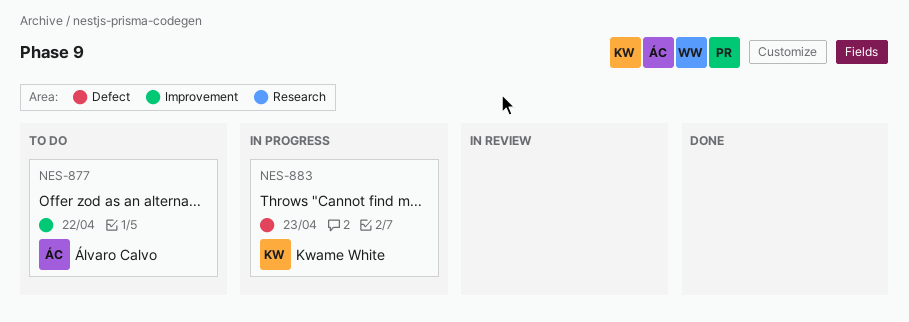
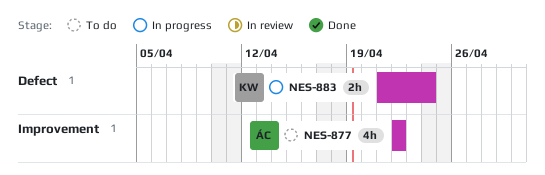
NES-883, due: Apr 23 -> Apr 24

